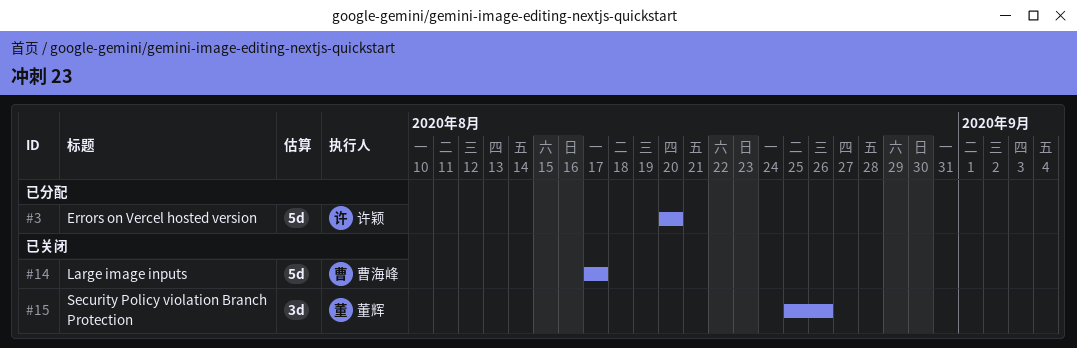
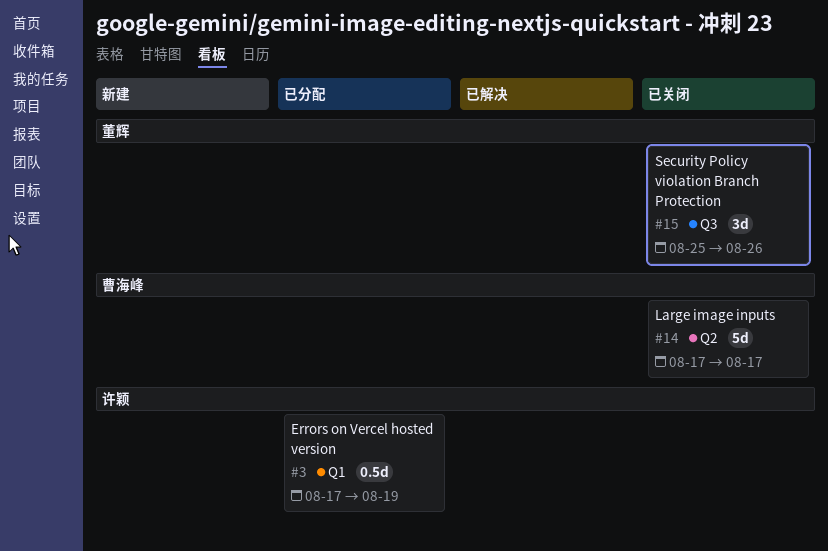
#3, estimate: 5d -> 0.5d
#3, start: Aug 20 -> Aug 17
#3, due: Aug 20 -> Aug 19

